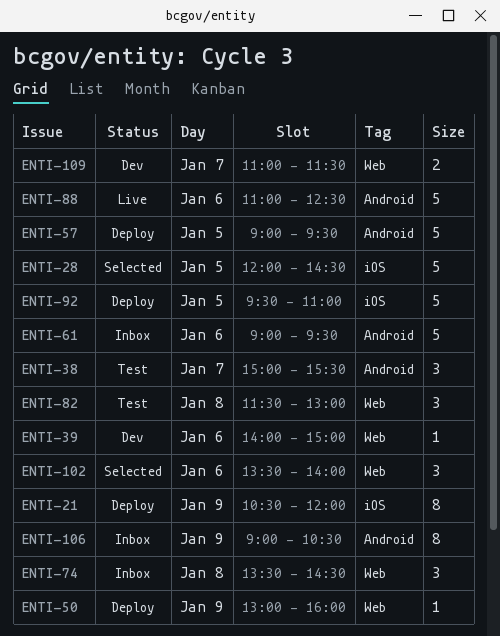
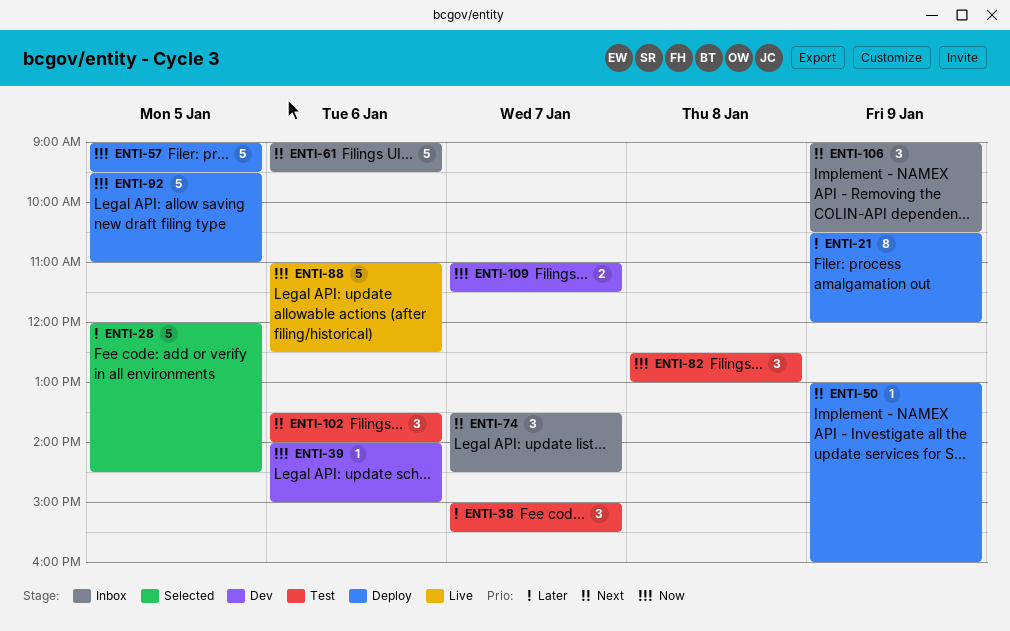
ENTI-74, day: Jan 8 -> Jan 7
ENTI-82, begins: 11:30 -> 12:30
ENTI-102, status: Selected -> Test
ENTI-106, estimate: 8 -> 3

